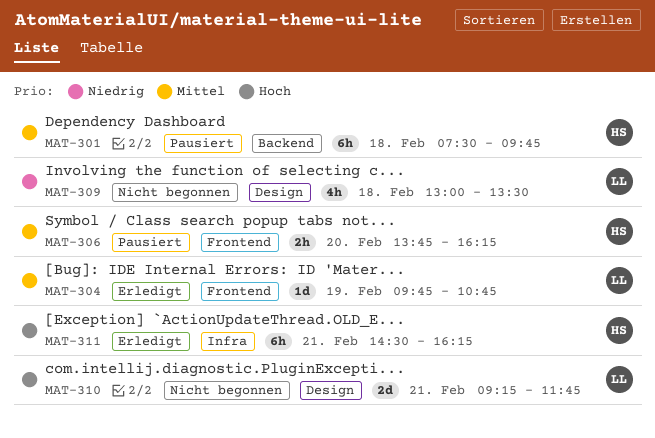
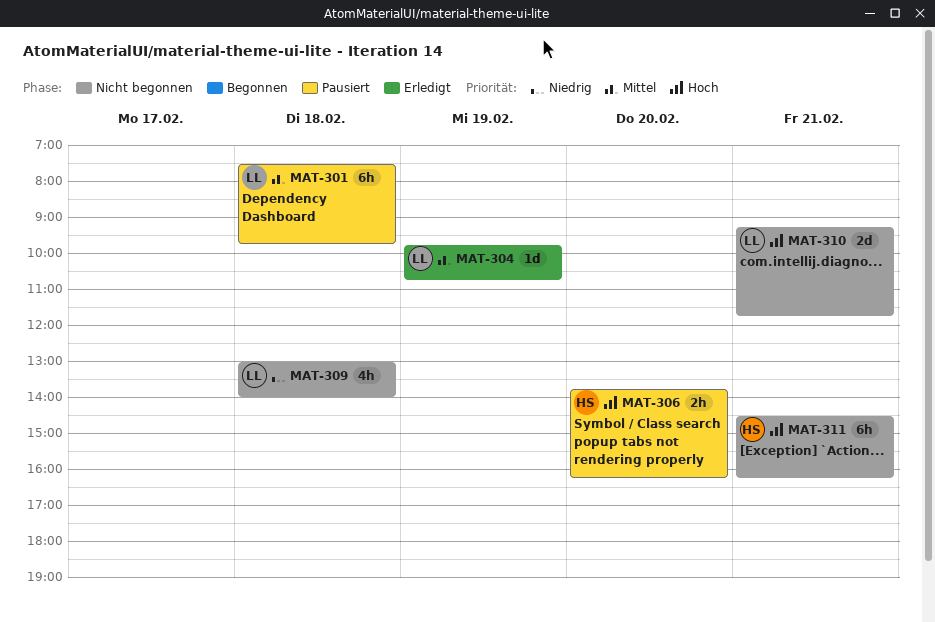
MAT-301, owner: HS -> LL
MAT-306, priority: Mittel -> Hoch
MAT-309, ends: 13:30 -> 14:00
MAT-311, status: Erledigt -> Nicht begonnen

